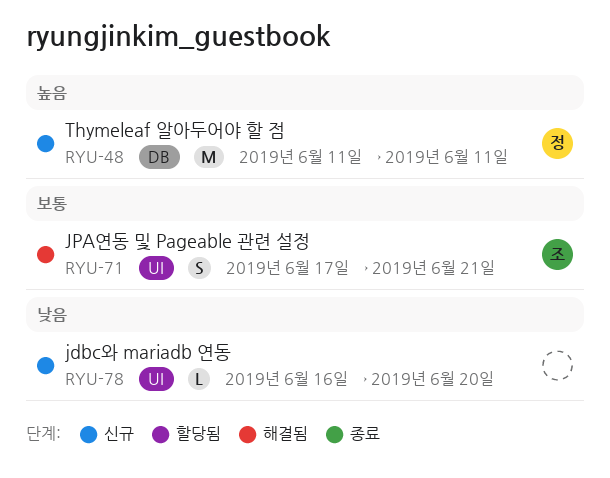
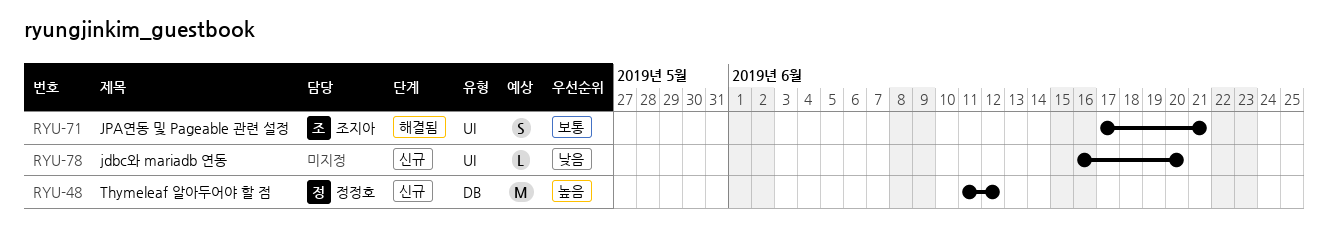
RYU-48, due: Jun 11 -> Jun 12

